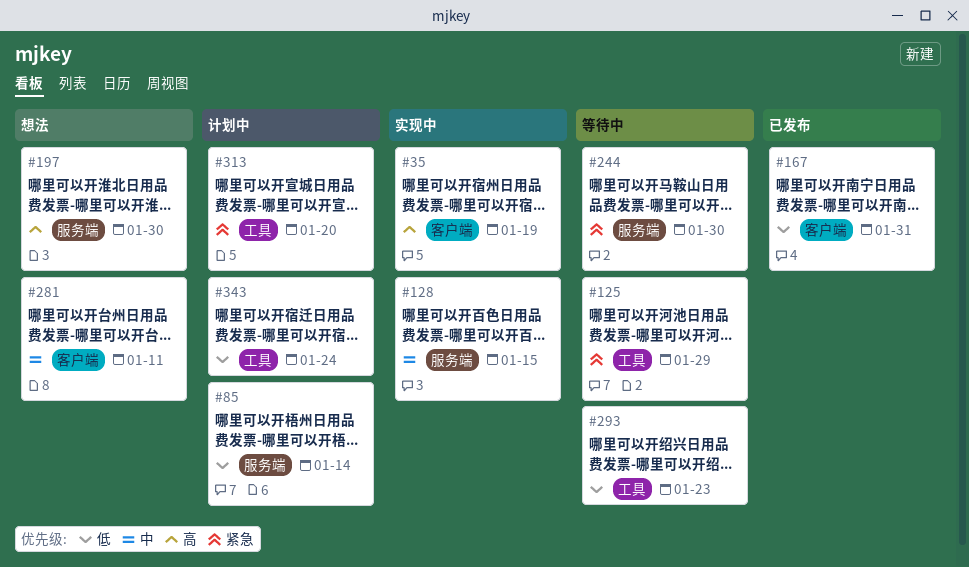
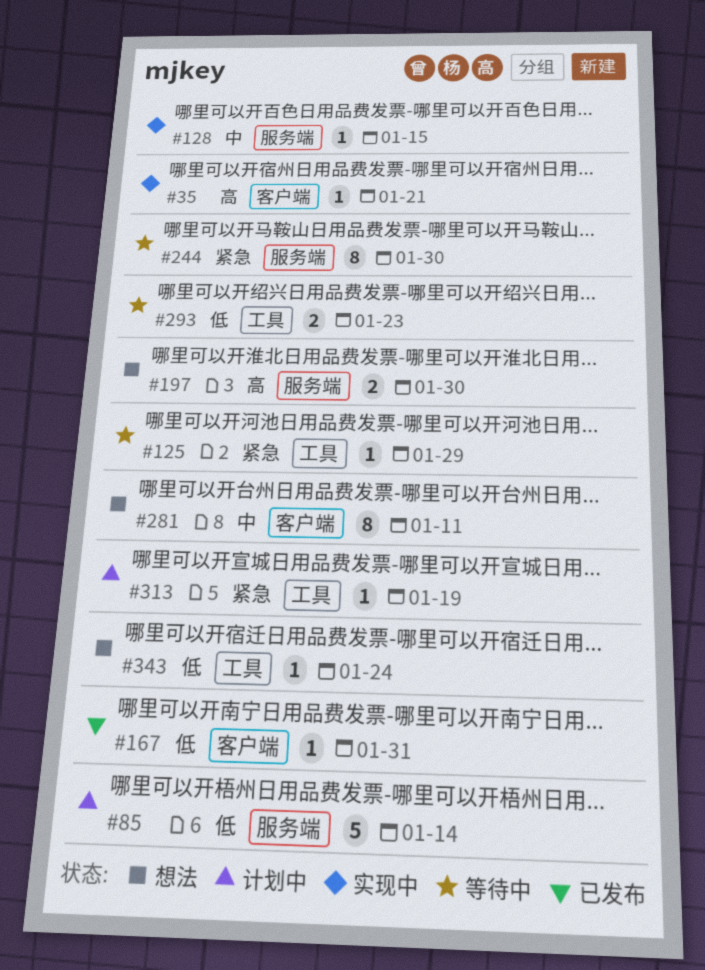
#35, due: Jan 19 -> Jan 21
#313, due: Jan 20 -> Jan 19
#343, status: 计划中 -> 想法

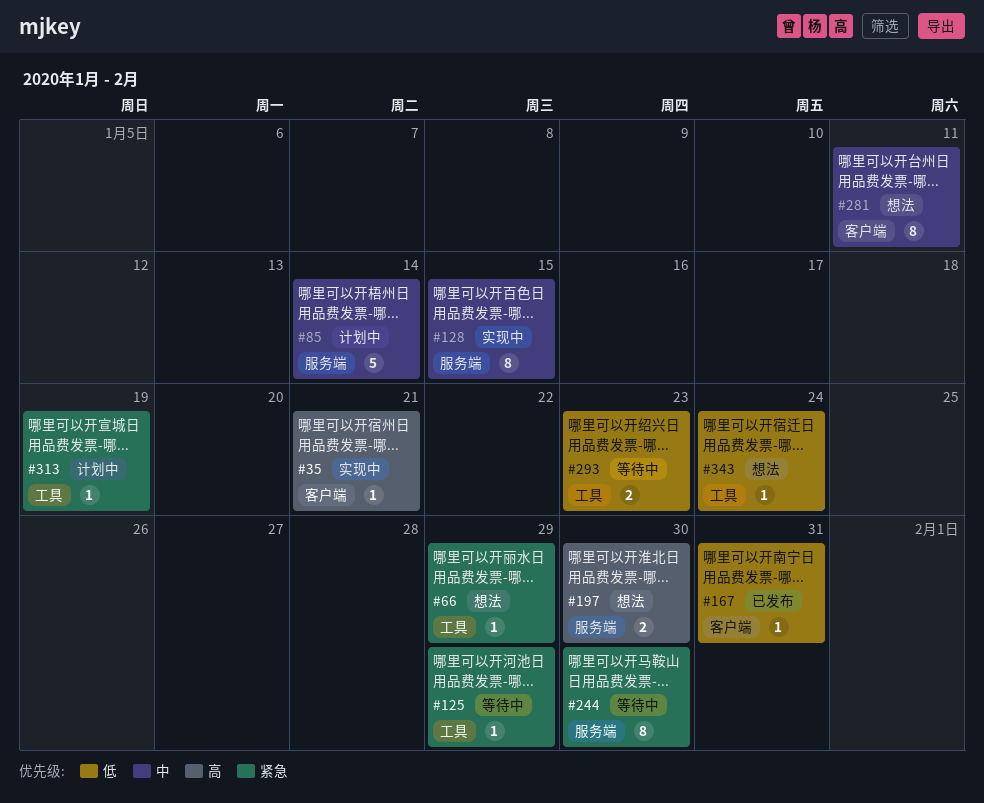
#66: none -> present
#85, priority: 低 -> 中
#128, estimate: 1 -> 8

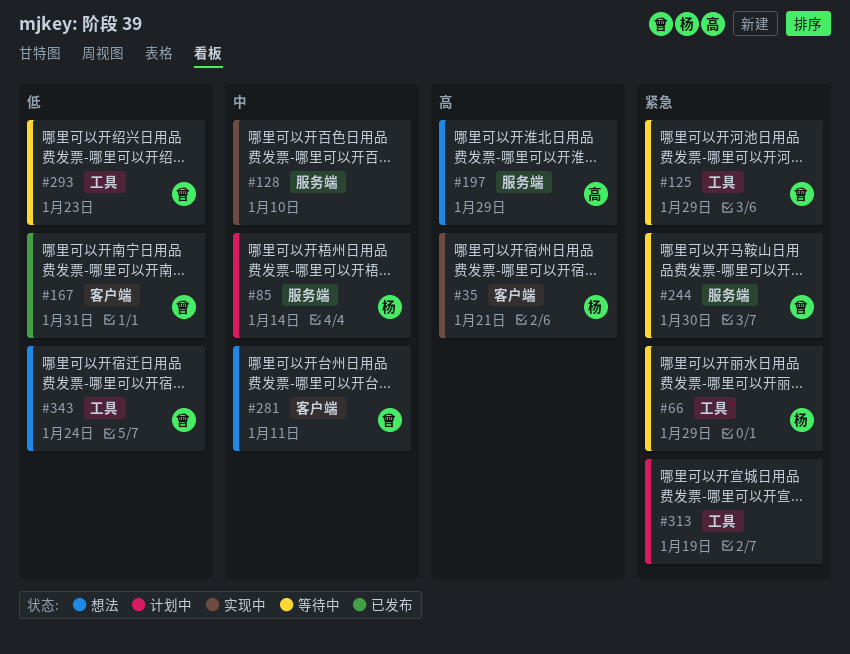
#66, status: 想法 -> 等待中
#128, due: Jan 15 -> Jan 10
#197, due: Jan 30 -> Jan 29

